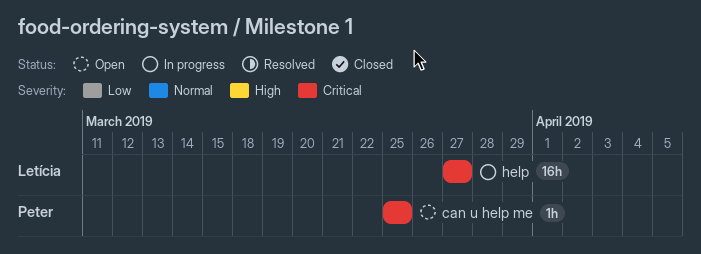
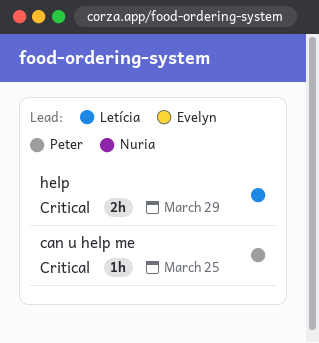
help, estimate: 16h -> 2h
help, due: Mar 27 -> Mar 29

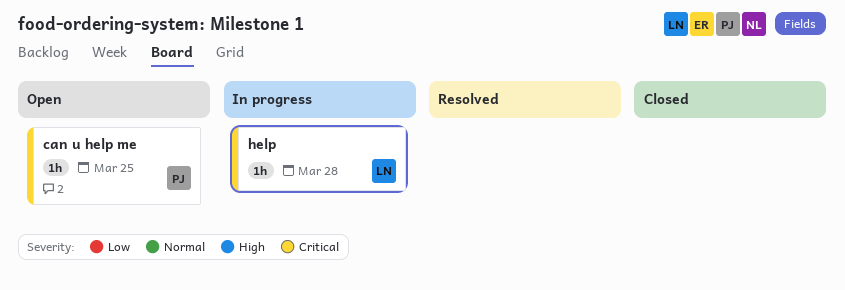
help, estimate: 2h -> 1h
help, due: Mar 29 -> Mar 28

